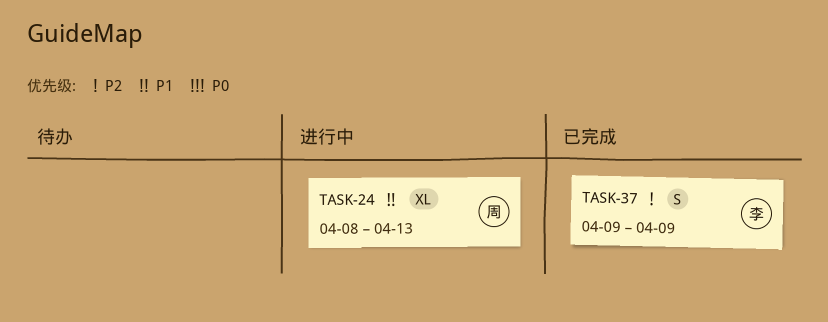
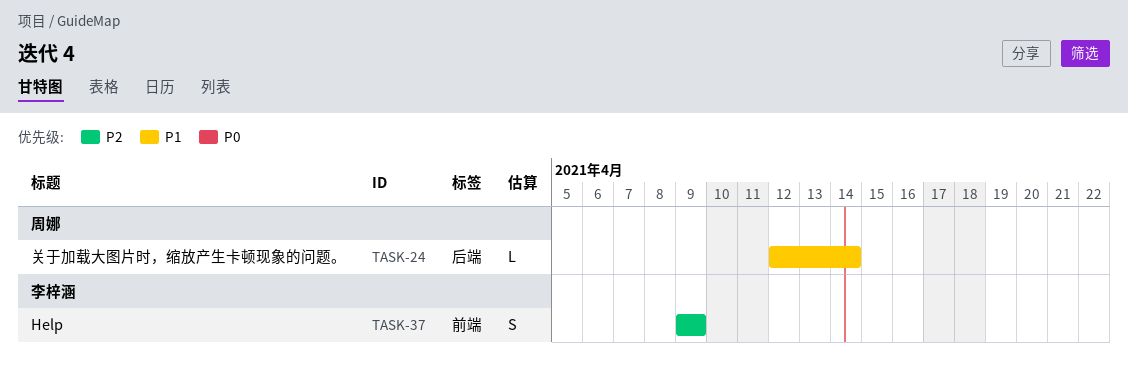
TASK-24, estimate: XL -> L
TASK-24, start: Apr 8 -> Apr 12
TASK-24, due: Apr 13 -> Apr 14

